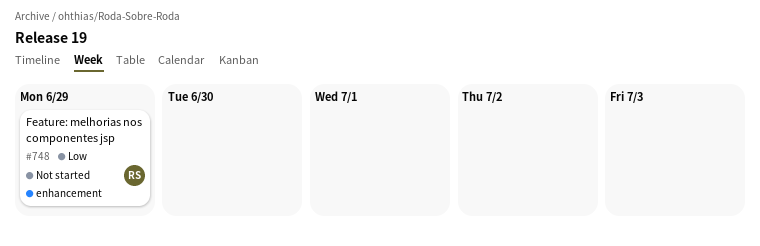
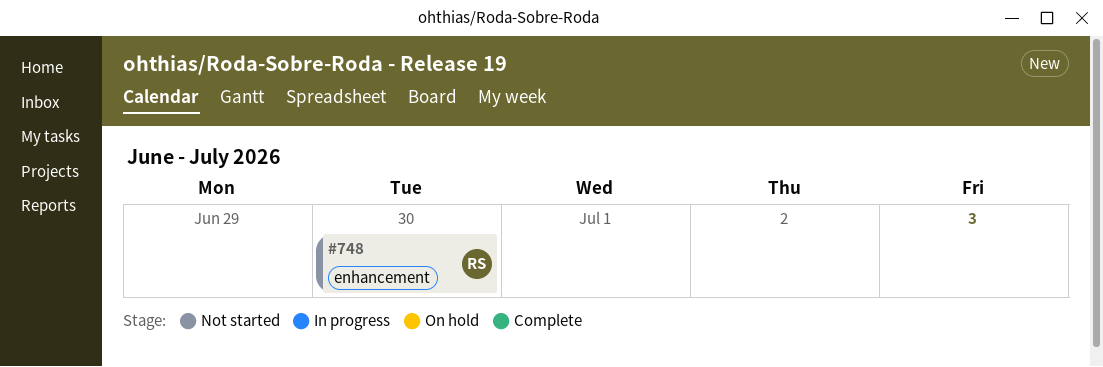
#748, due: Jun 29 -> Jun 30

